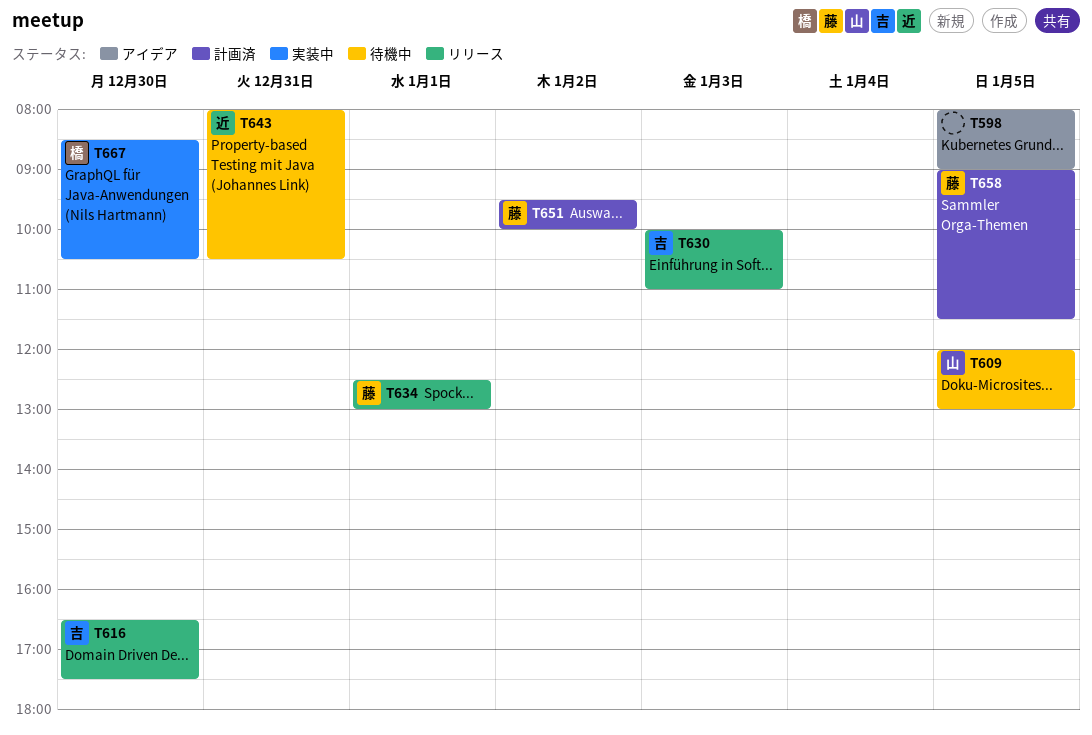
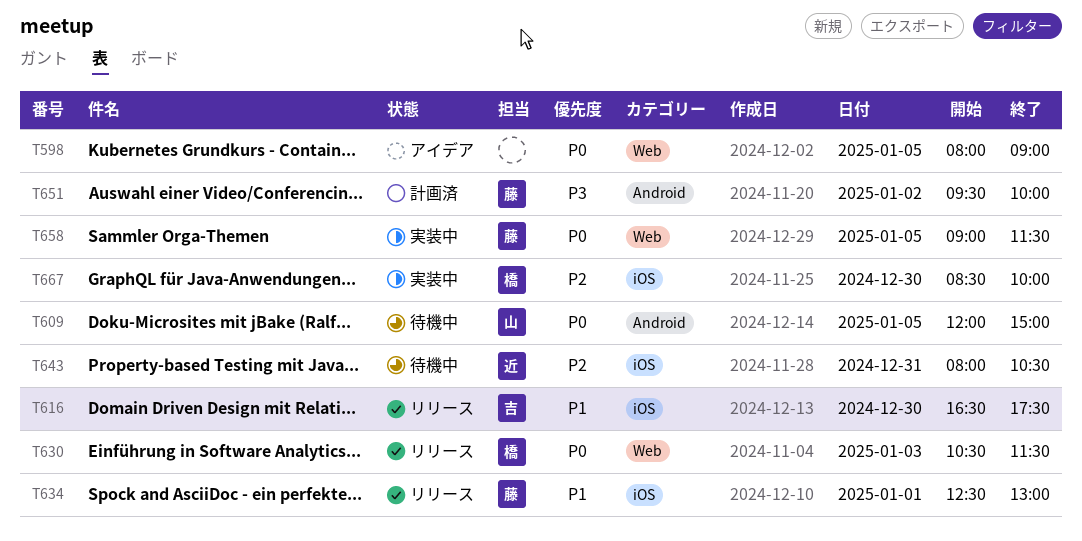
T609, ends: 13:00 -> 15:00
T630, owner: 吉 -> 橋
T630, begins: 10:00 -> 10:30
T630, ends: 11:00 -> 11:30
T658, status: 計画済 -> 実装中
T667, ends: 10:30 -> 10:00

